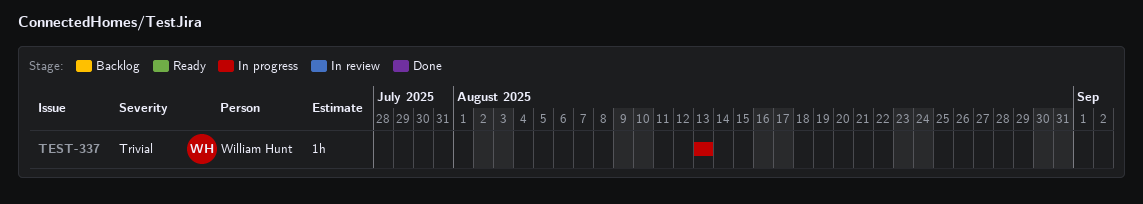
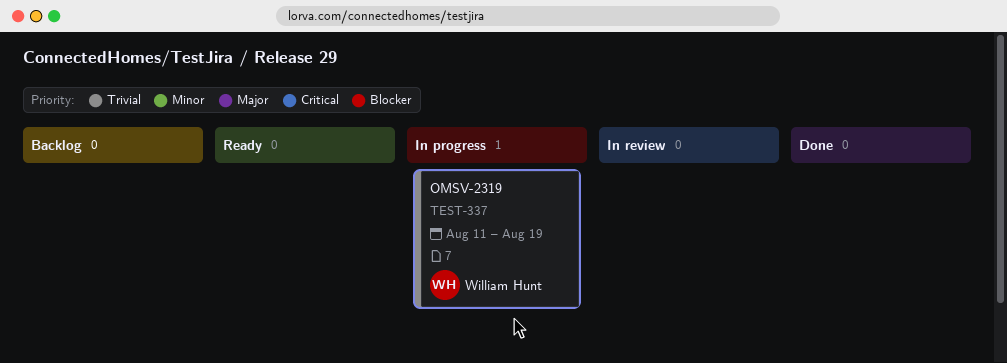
TEST-337, start: Aug 13 -> Aug 11
TEST-337, due: Aug 13 -> Aug 19

